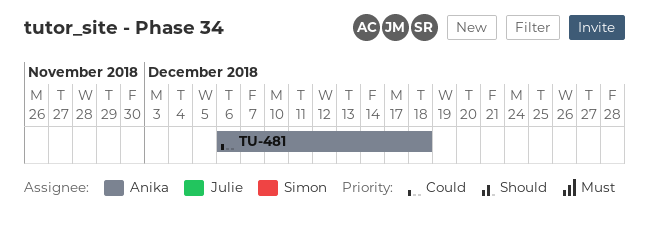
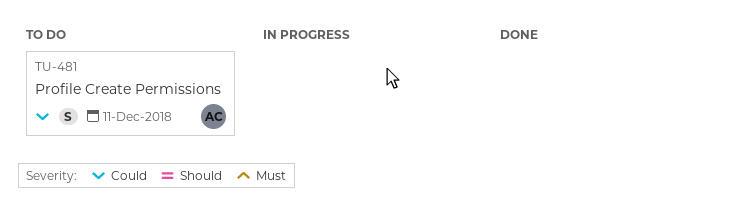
TU-481, due: Dec 18 -> Dec 11

